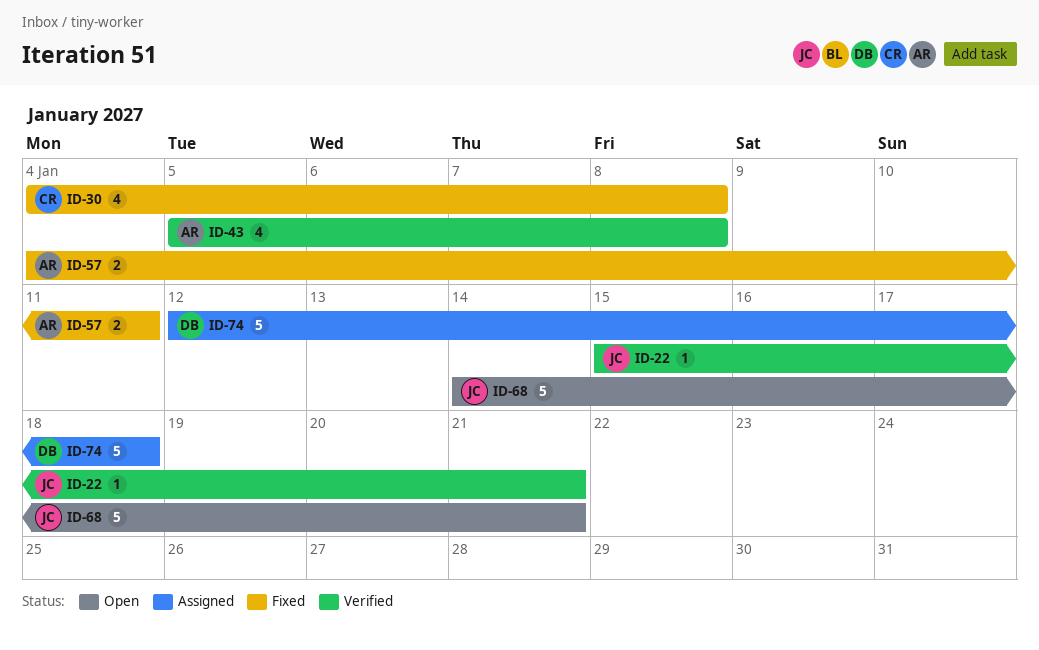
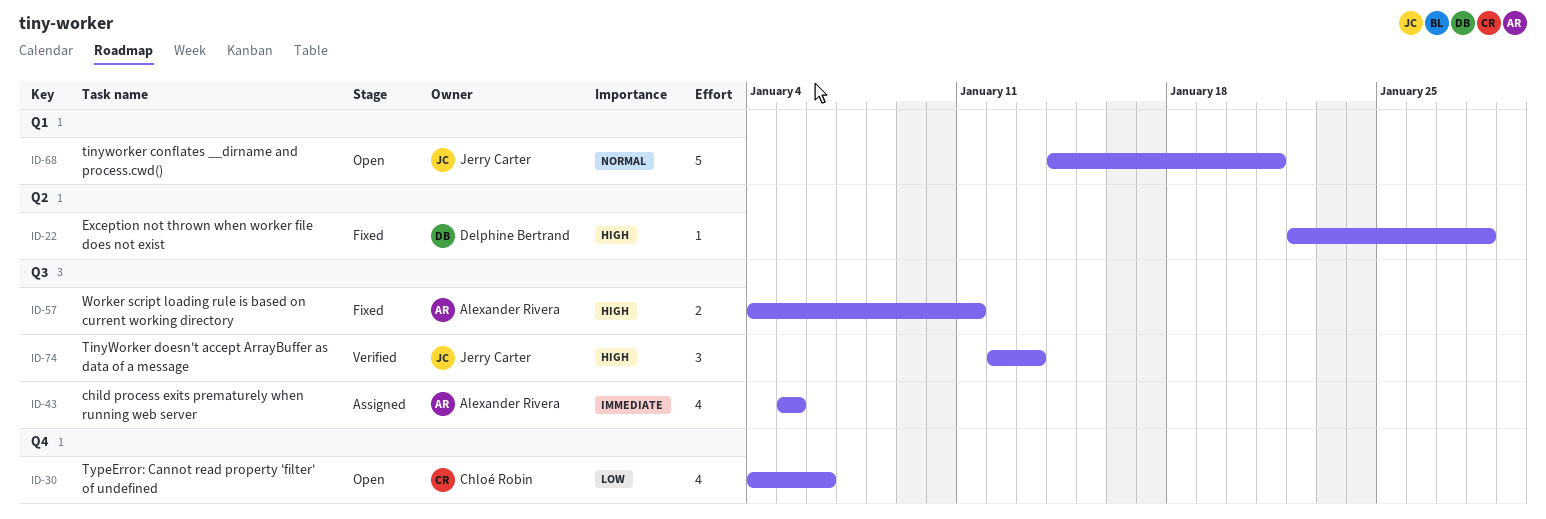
ID-22, status: Verified -> Fixed
ID-22, owner: Jerry Carter -> Delphine Bertrand
ID-22, start: Jan 15 -> Jan 22
ID-22, due: Jan 21 -> Jan 28
ID-30, status: Fixed -> Open
ID-30, due: Jan 8 -> Jan 6
ID-43, status: Verified -> Assigned
ID-43, due: Jan 8 -> Jan 5
ID-74, status: Assigned -> Verified
ID-74, owner: Delphine Bertrand -> Jerry Carter
ID-74, estimate: 5 -> 3
ID-74, due: Jan 18 -> Jan 13

